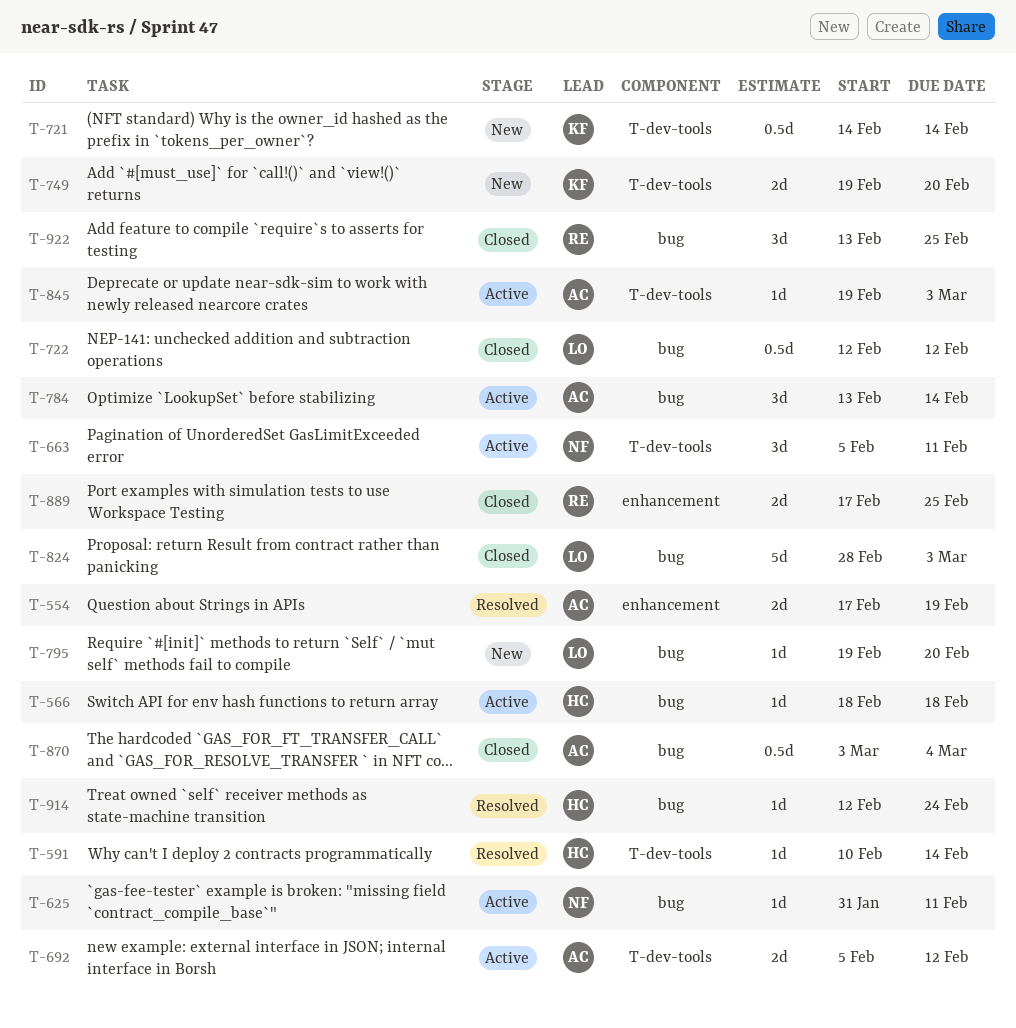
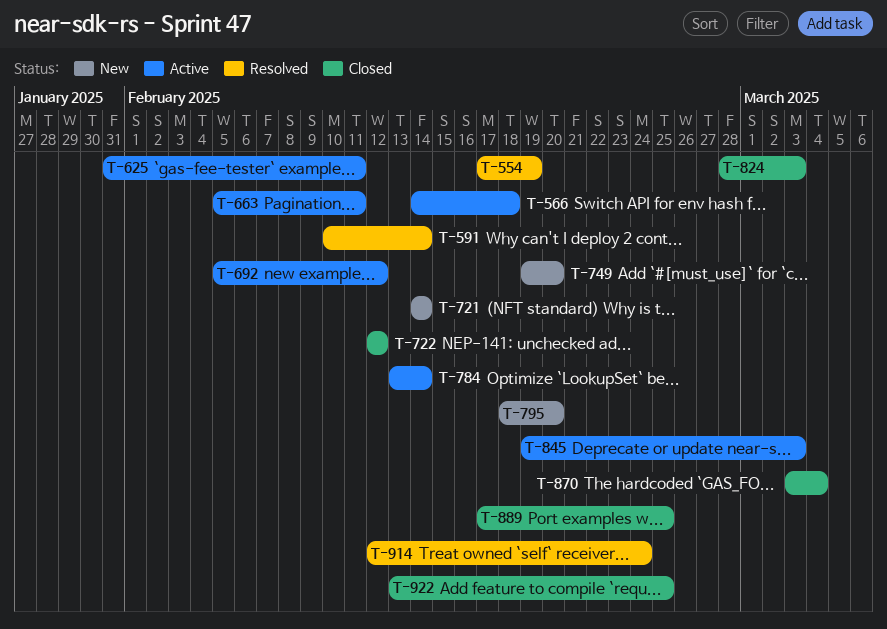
T-566, start: Feb 18 -> Feb 14
T-795, start: Feb 19 -> Feb 18

